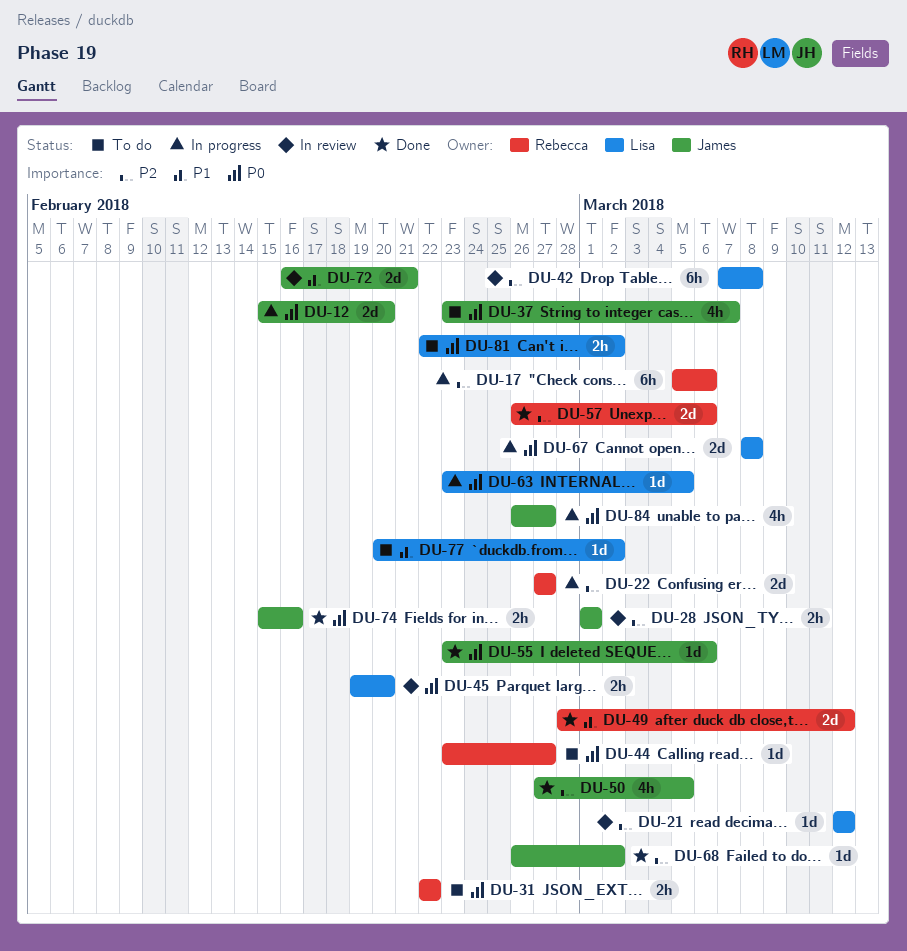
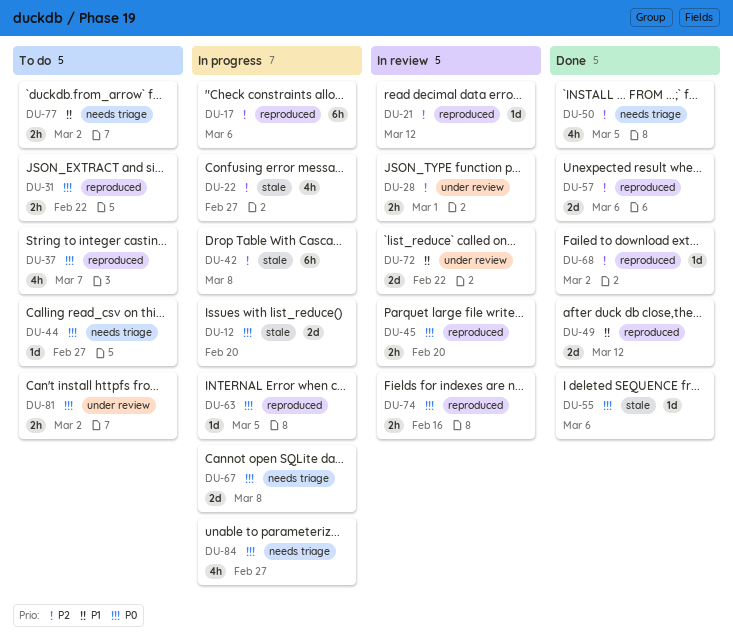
DU-22, estimate: 2d -> 4h
DU-42, status: In review -> In progress
DU-72, due: Feb 21 -> Feb 22
DU-74, status: Done -> In review
DU-77, estimate: 1d -> 2h

